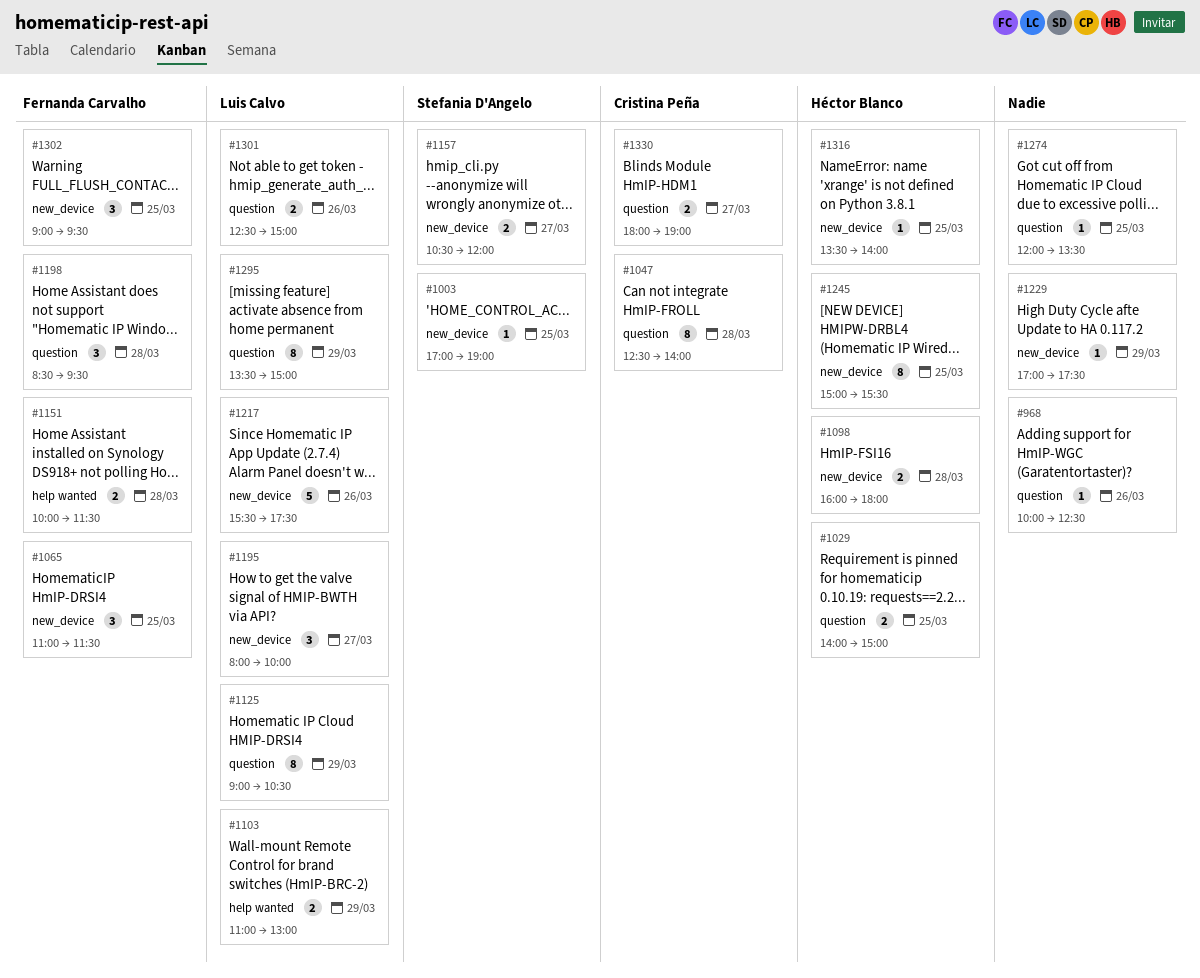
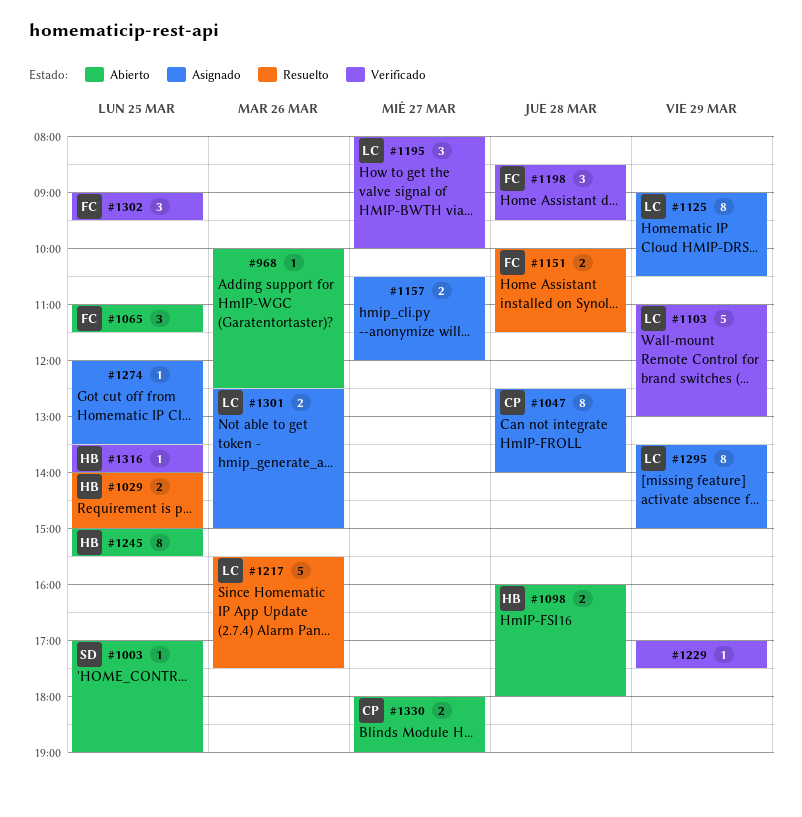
#1103, estimate: 2 -> 5
#1157, owner: Stefania D'Angelo -> none

